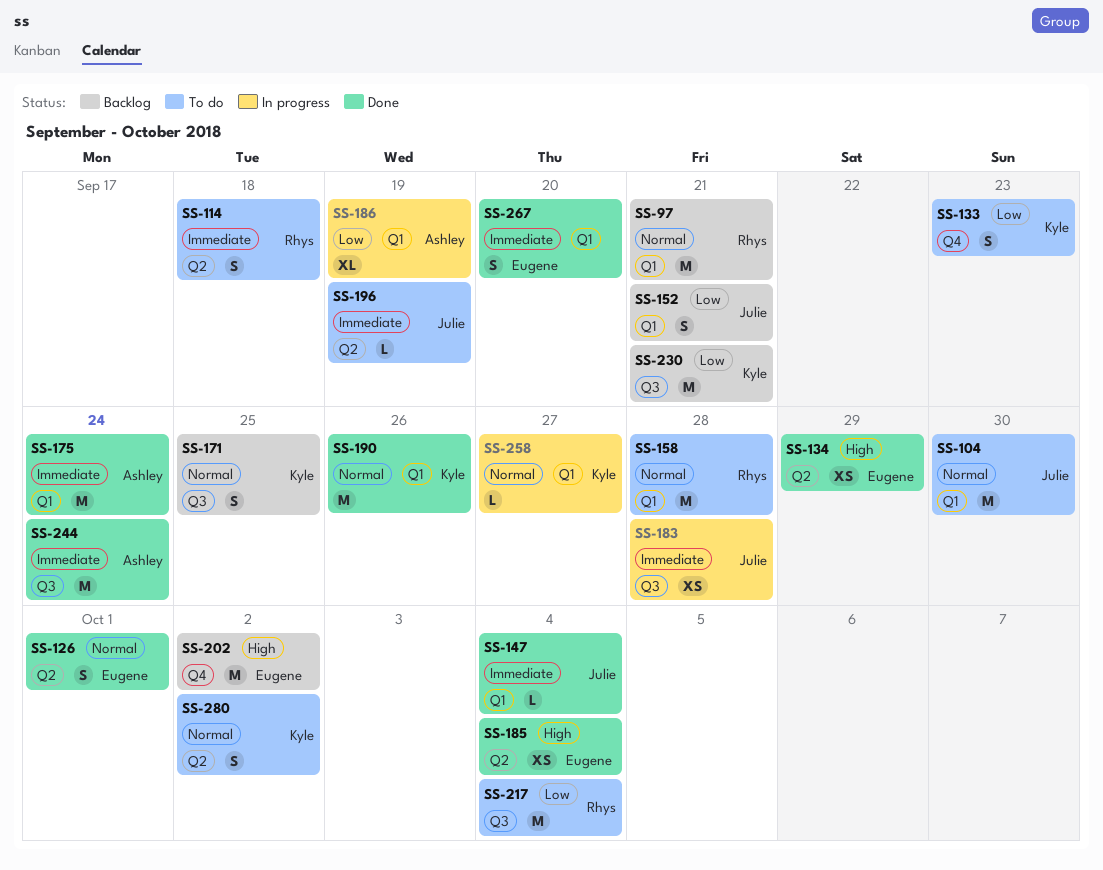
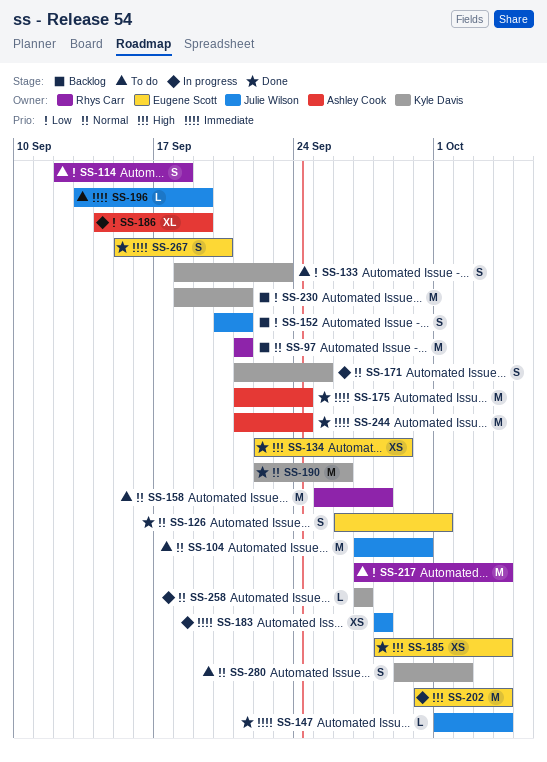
SS-114, priority: Immediate -> Low
SS-171, status: Backlog -> In progress
SS-202, status: Backlog -> In progress
SS-202, due: Oct 2 -> Oct 4

